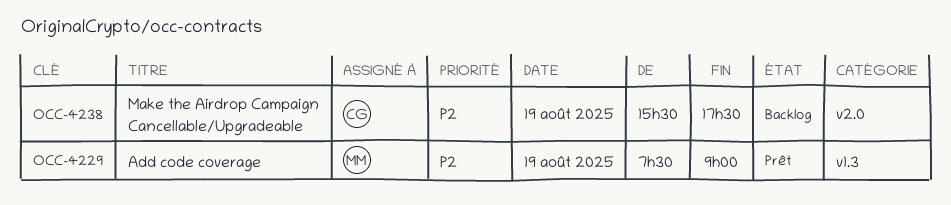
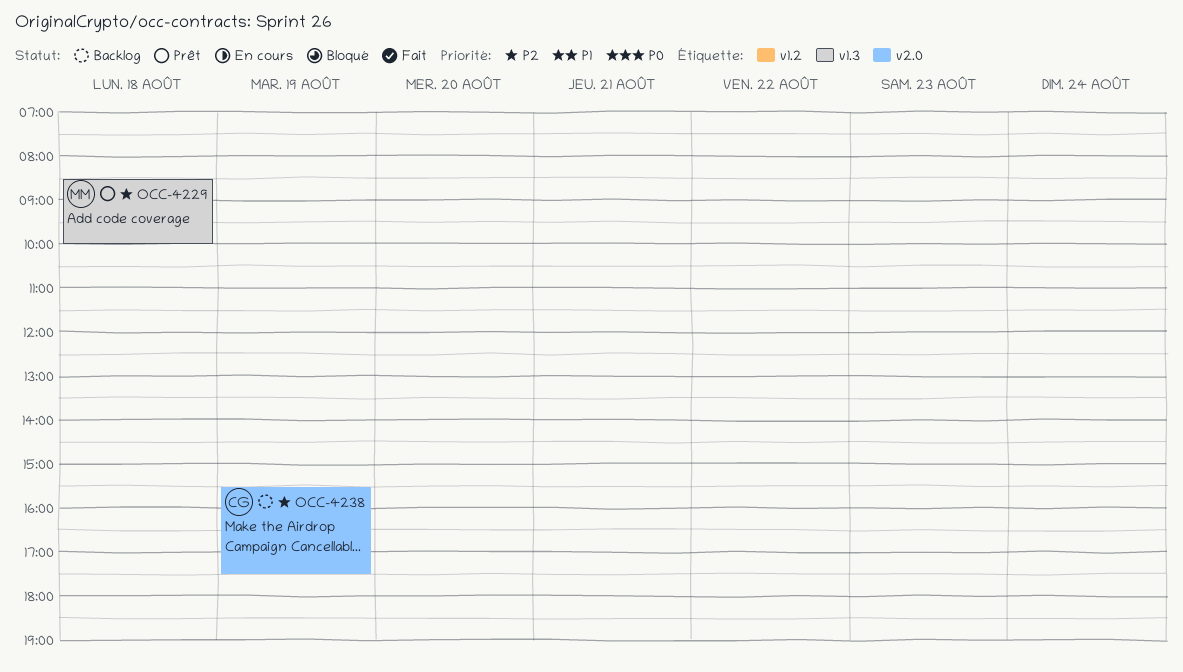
OCC-4229, day: Aug 19 -> Aug 18
OCC-4229, begins: 07:30 -> 08:30
OCC-4229, ends: 09:00 -> 10:00

